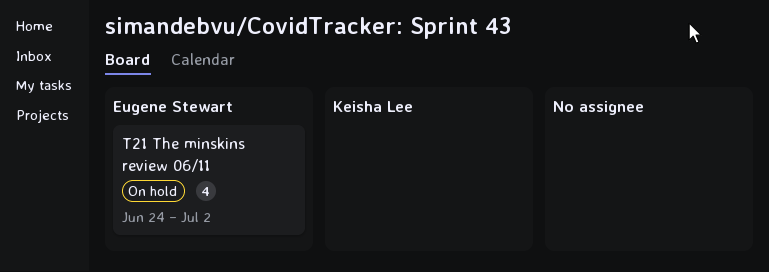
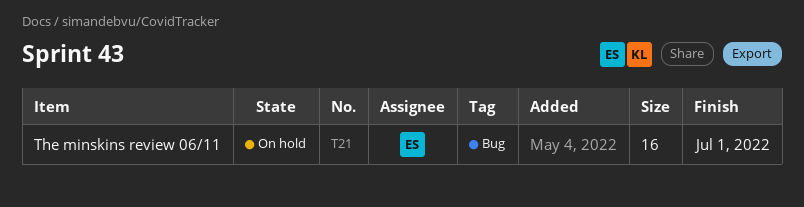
T21, estimate: 4 -> 16
T21, due: Jul 2 -> Jul 1

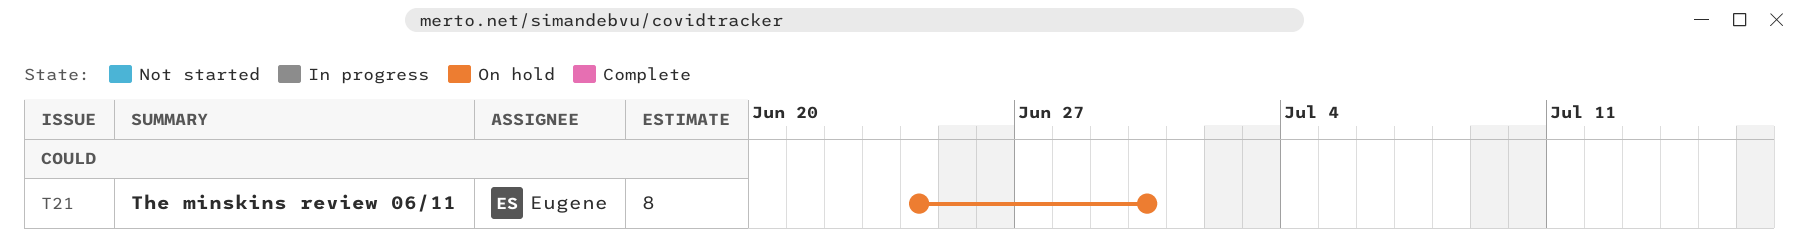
T21, estimate: 16 -> 8
T21, due: Jul 1 -> Jun 30

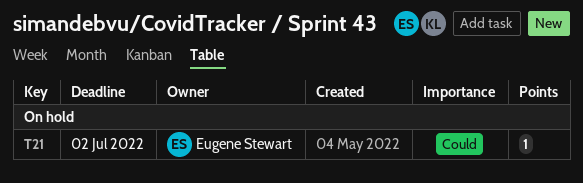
T21, estimate: 8 -> 1
T21, due: Jun 30 -> Jul 2

